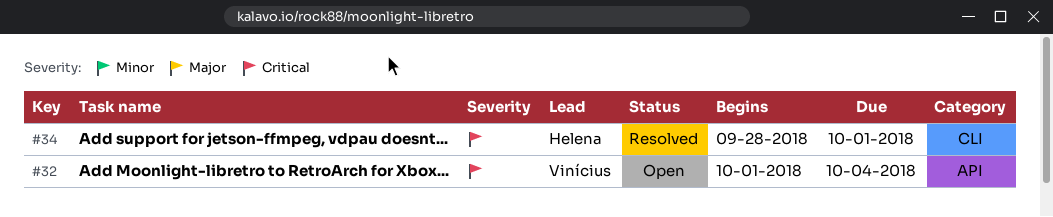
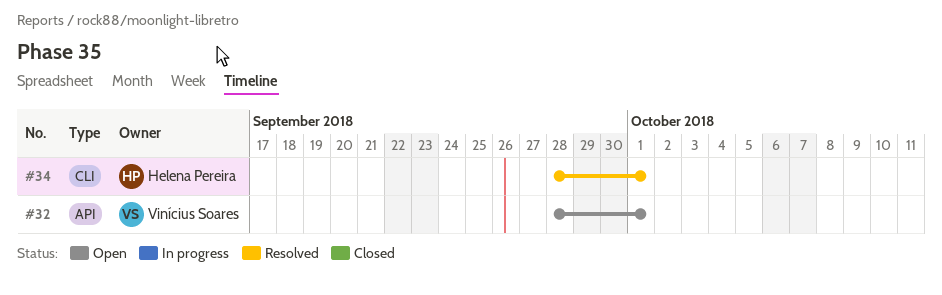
#32, start: Oct 1 -> Sep 28
#32, due: Oct 4 -> Oct 1

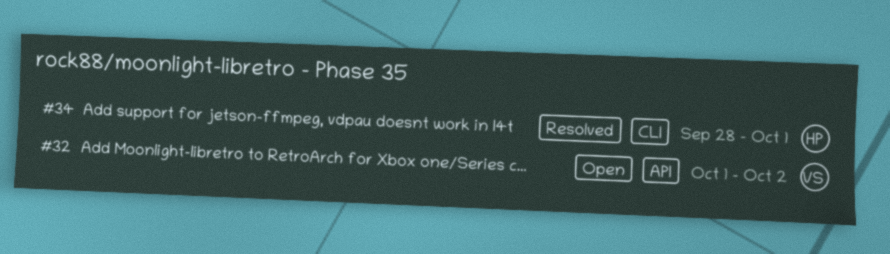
#32, start: Sep 28 -> Oct 1
#32, due: Oct 1 -> Oct 2

